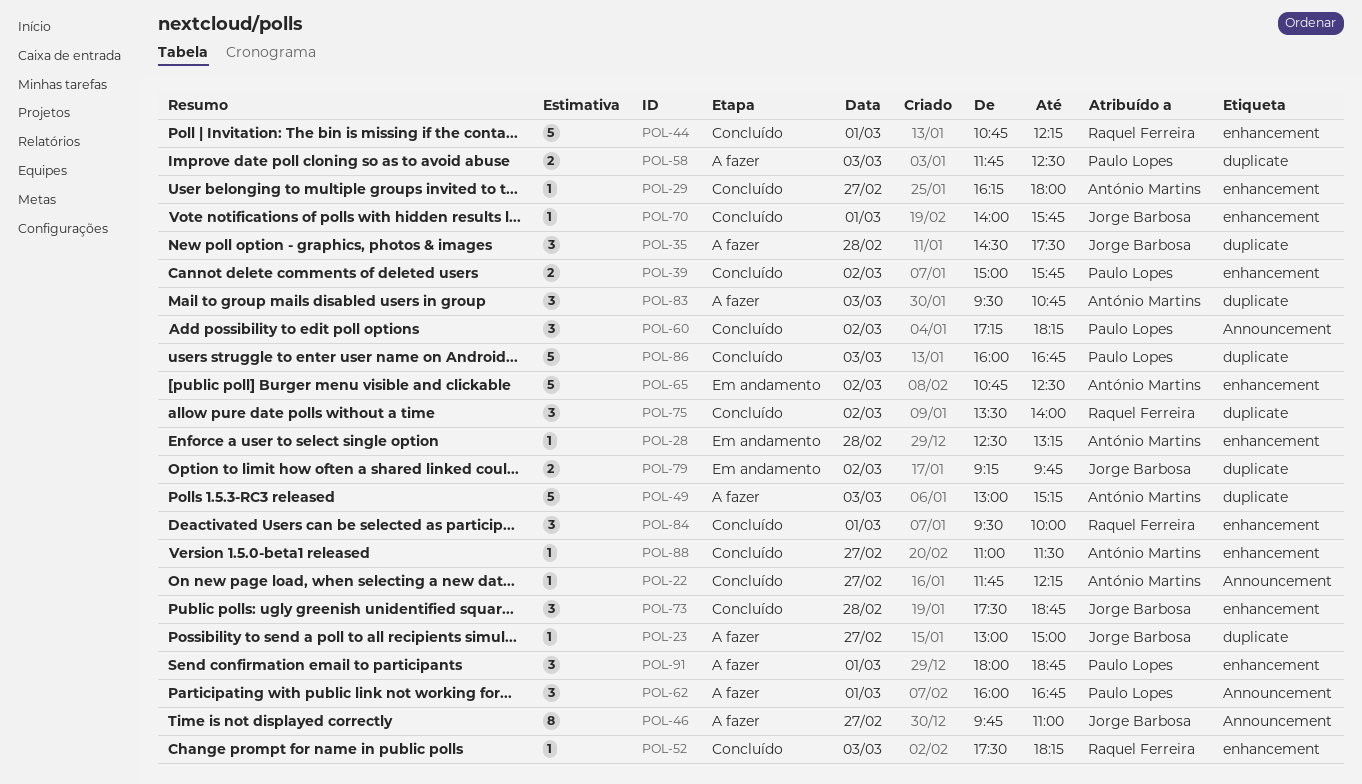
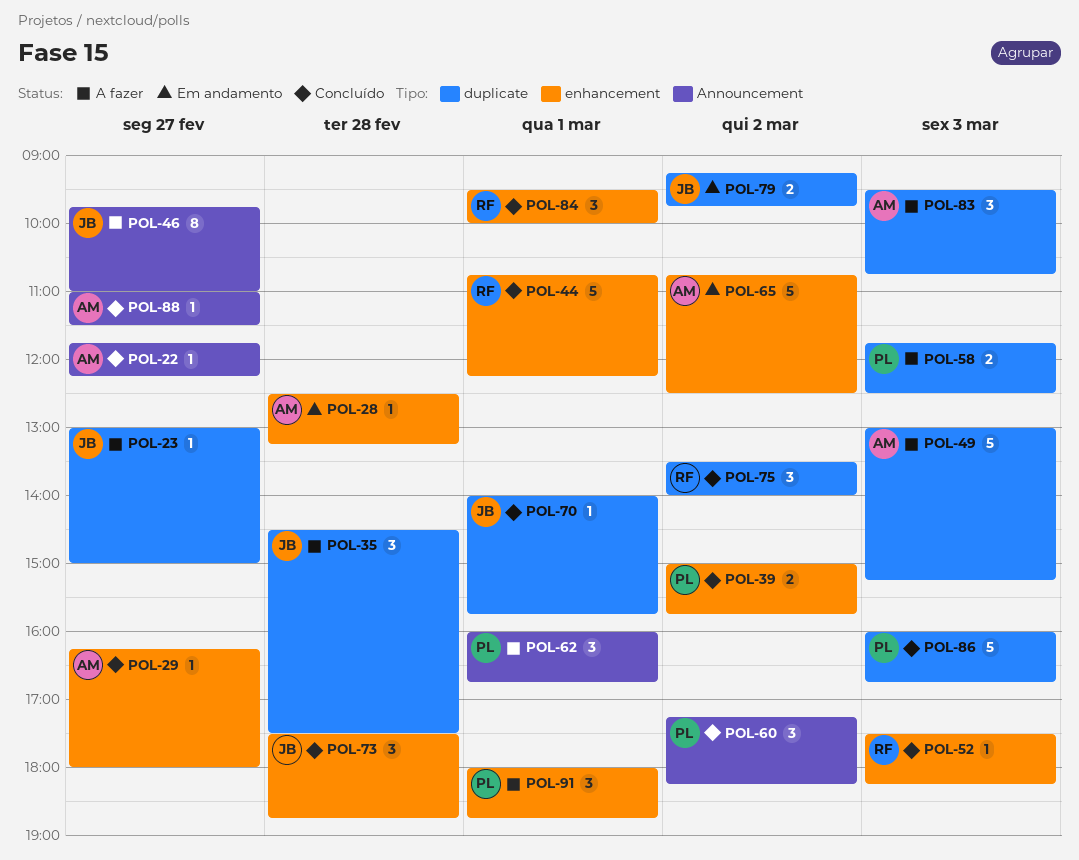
POL-70, label: enhancement -> duplicate
POL-88, label: enhancement -> Announcement

